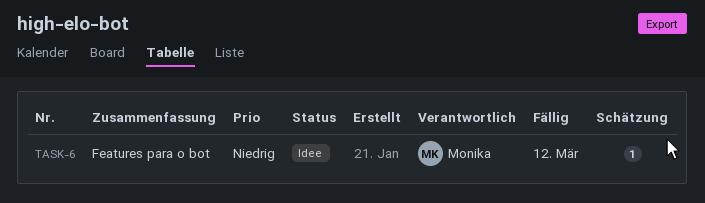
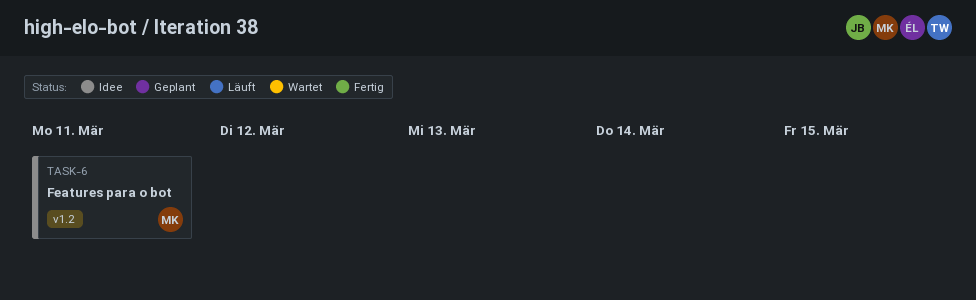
TASK-6, due: Mar 12 -> Mar 11

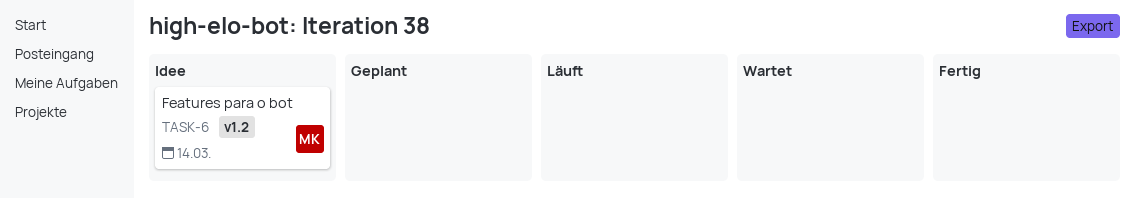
TASK-6, due: Mar 11 -> Mar 14

